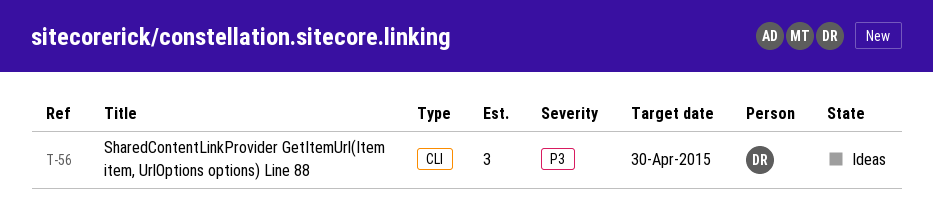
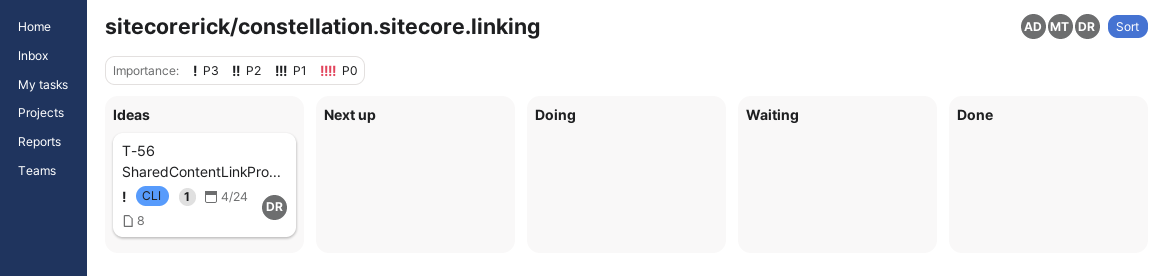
T-56, estimate: 3 -> 1
T-56, due: Apr 30 -> Apr 24

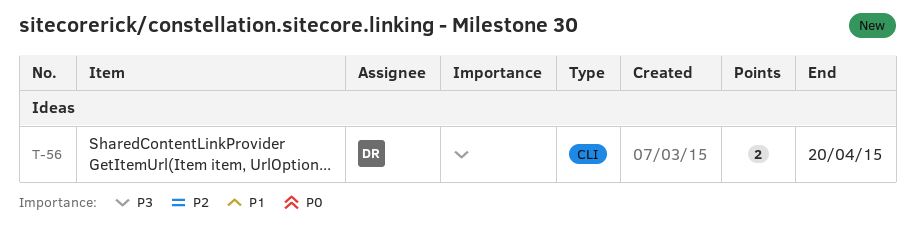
T-56, estimate: 1 -> 2
T-56, due: Apr 24 -> Apr 20

